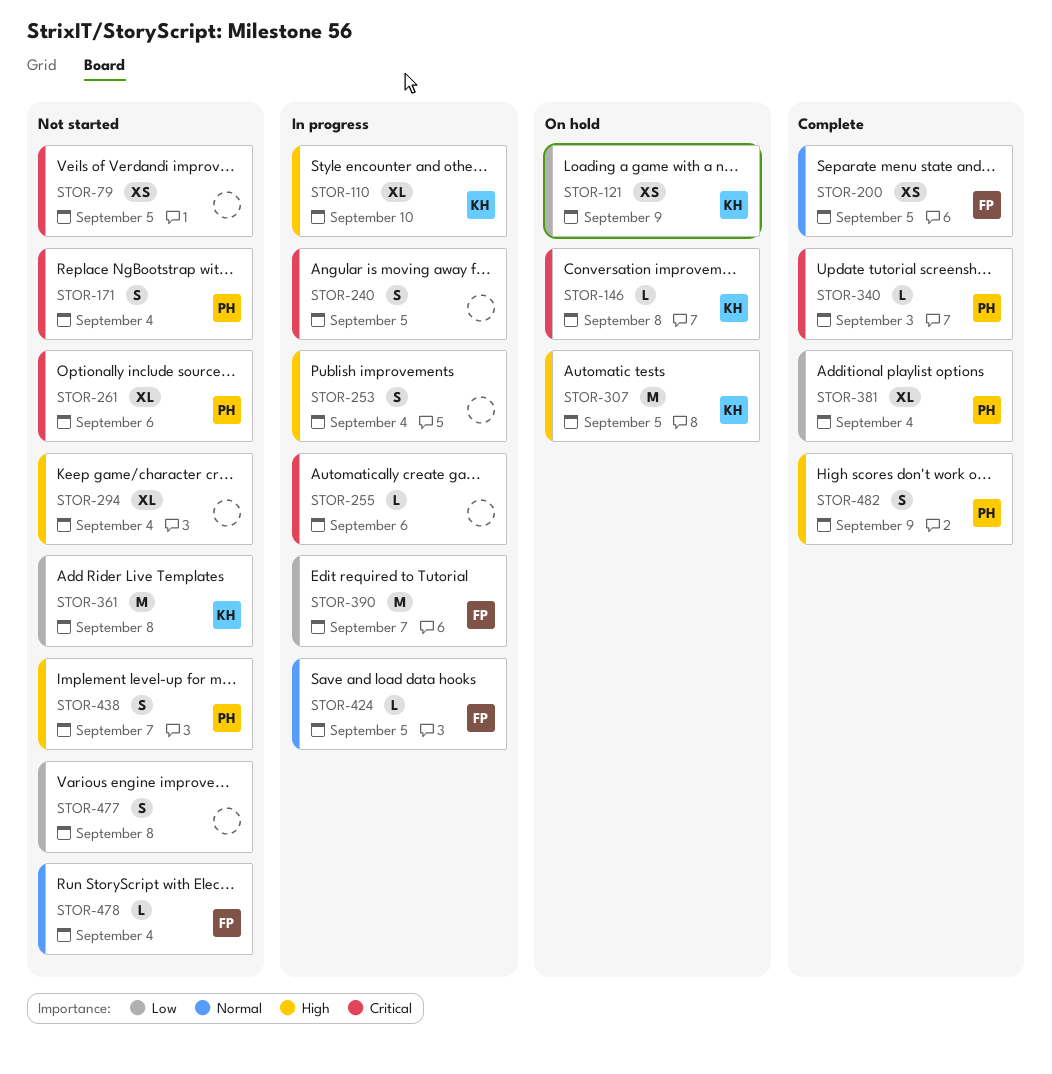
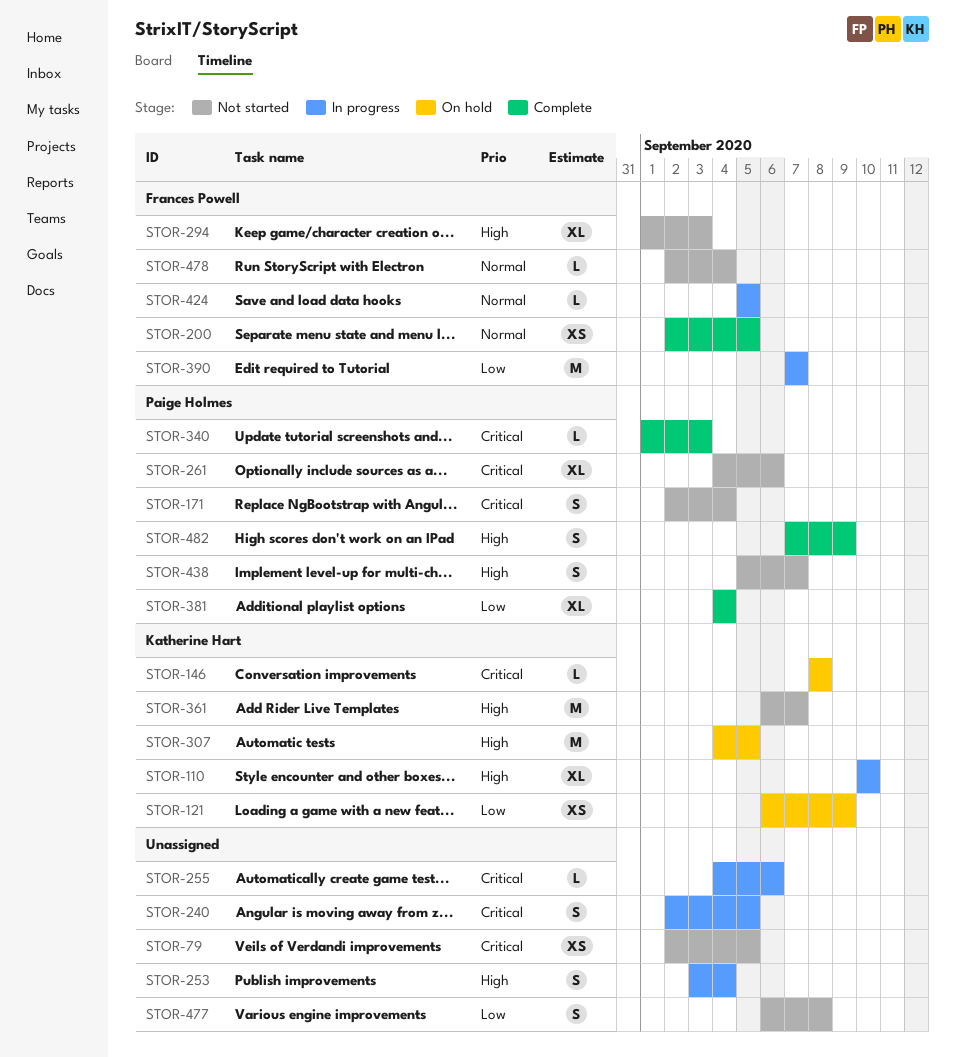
STOR-294, owner: none -> Frances Powell
STOR-294, due: Sep 4 -> Sep 3
STOR-361, priority: Low -> High
STOR-361, due: Sep 8 -> Sep 7

